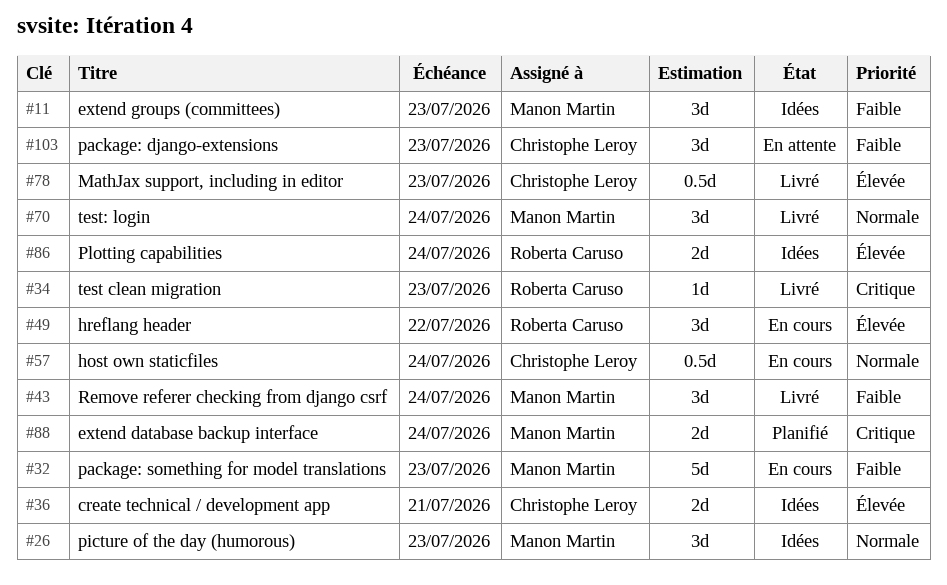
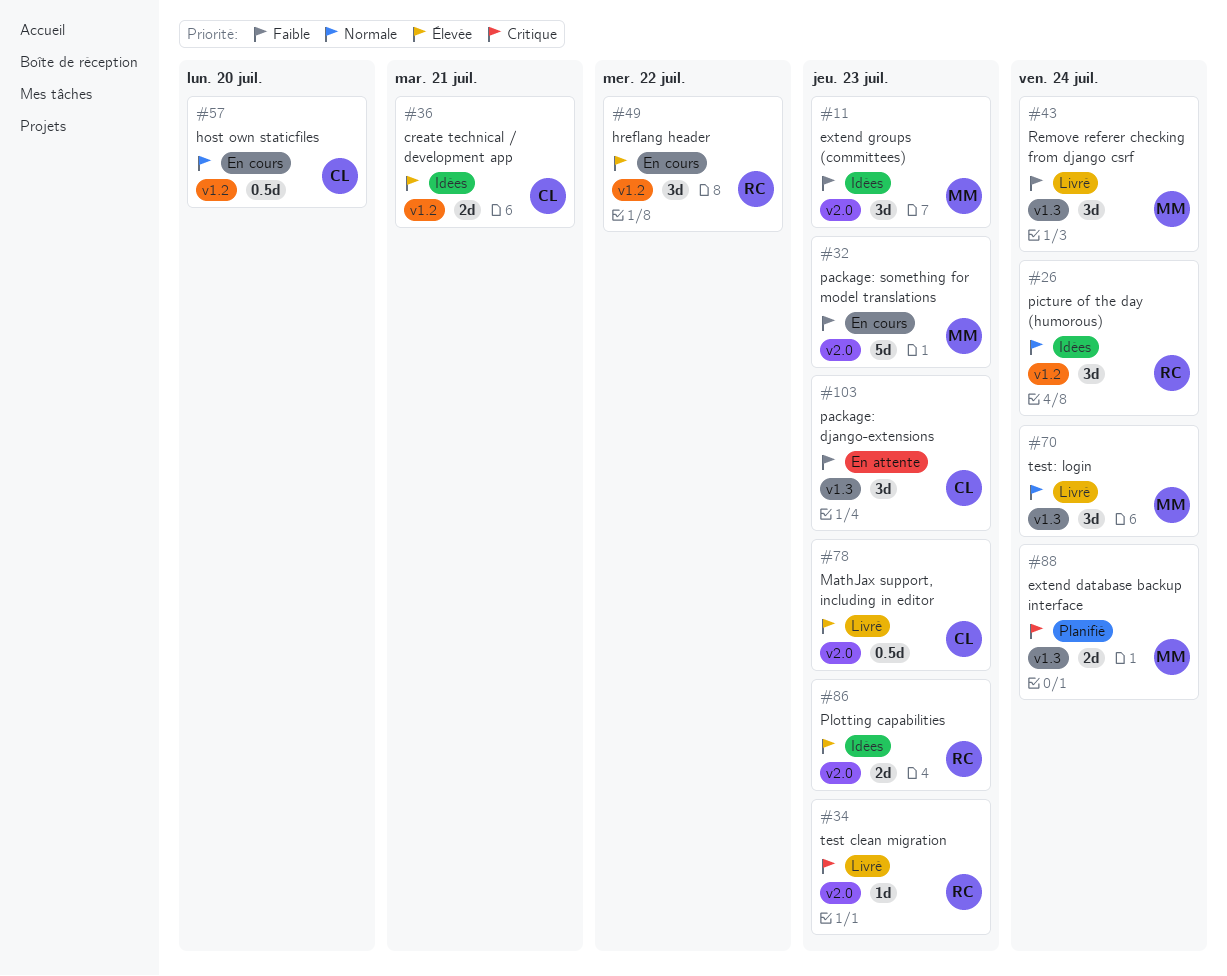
#26, owner: Manon Martin -> Roberta Caruso
#26, due: Jul 23 -> Jul 24
#57, due: Jul 24 -> Jul 20
#86, due: Jul 24 -> Jul 23

